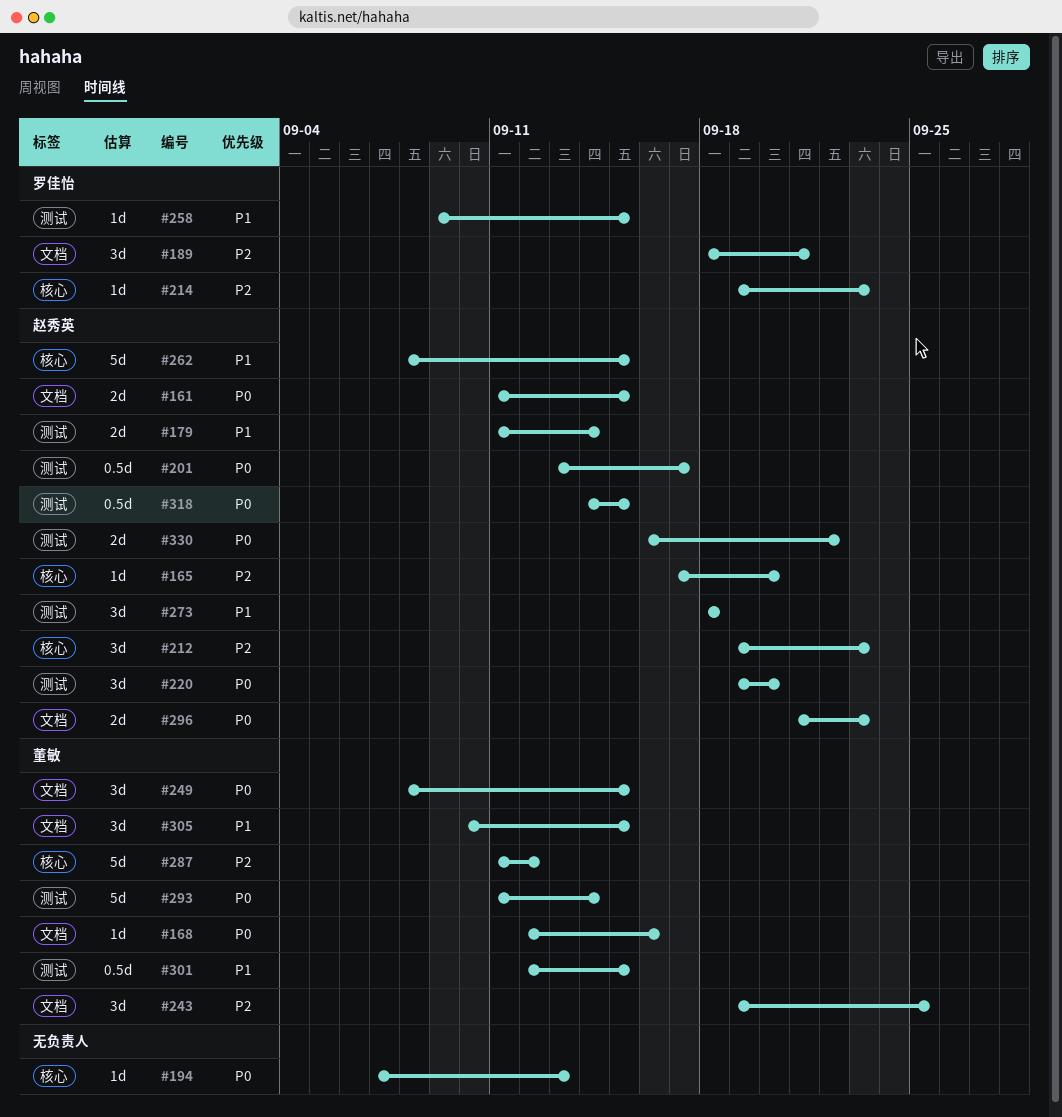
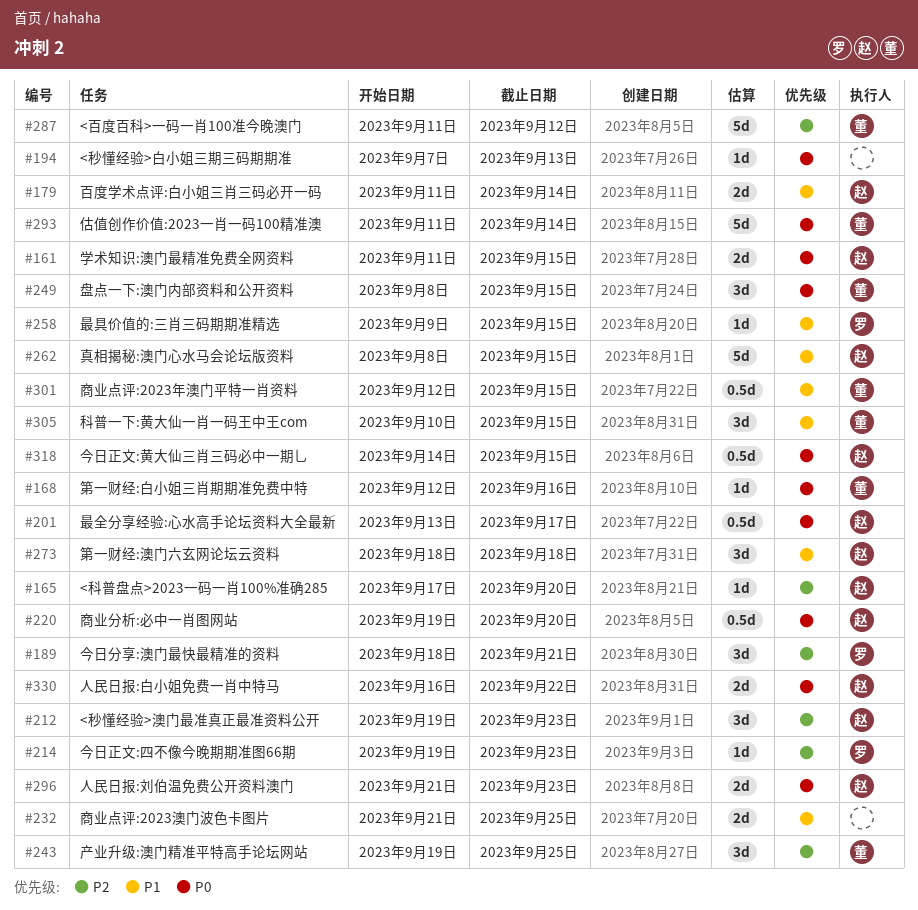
#220, estimate: 3d -> 0.5d
#232: none -> present

